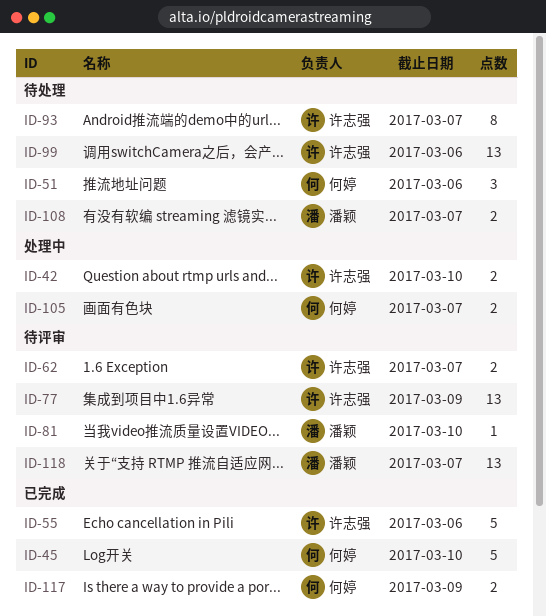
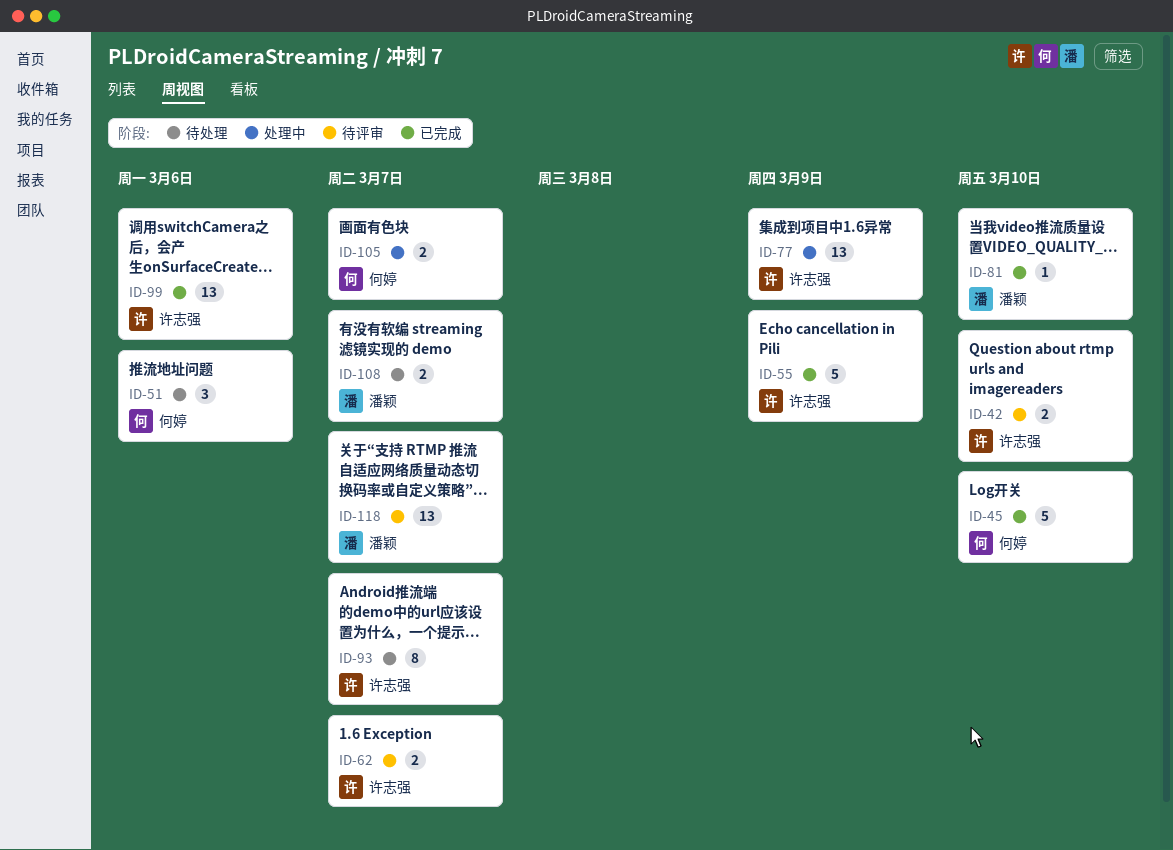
ID-42, status: 处理中 -> 待评审
ID-55, due: Mar 6 -> Mar 9
ID-77, status: 待评审 -> 处理中
ID-81, status: 待评审 -> 已完成
ID-99, status: 待处理 -> 已完成
ID-117: present -> none

